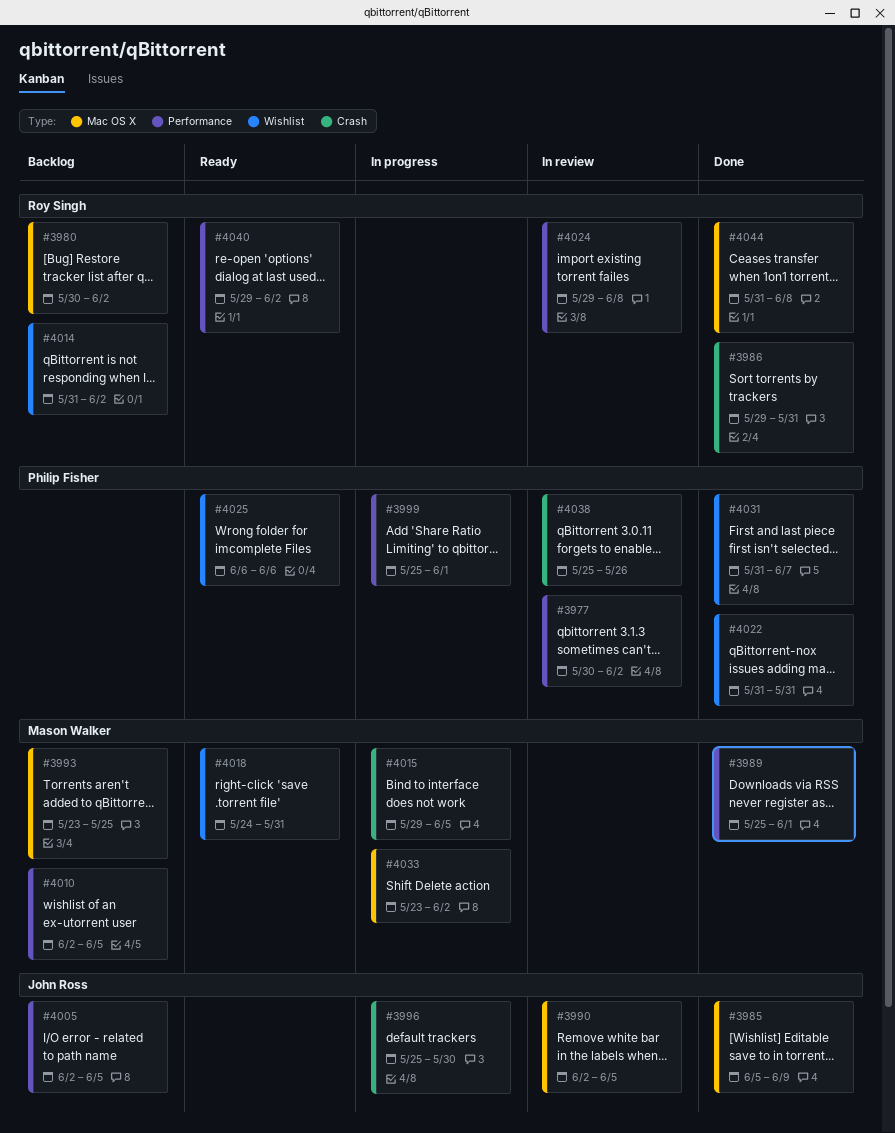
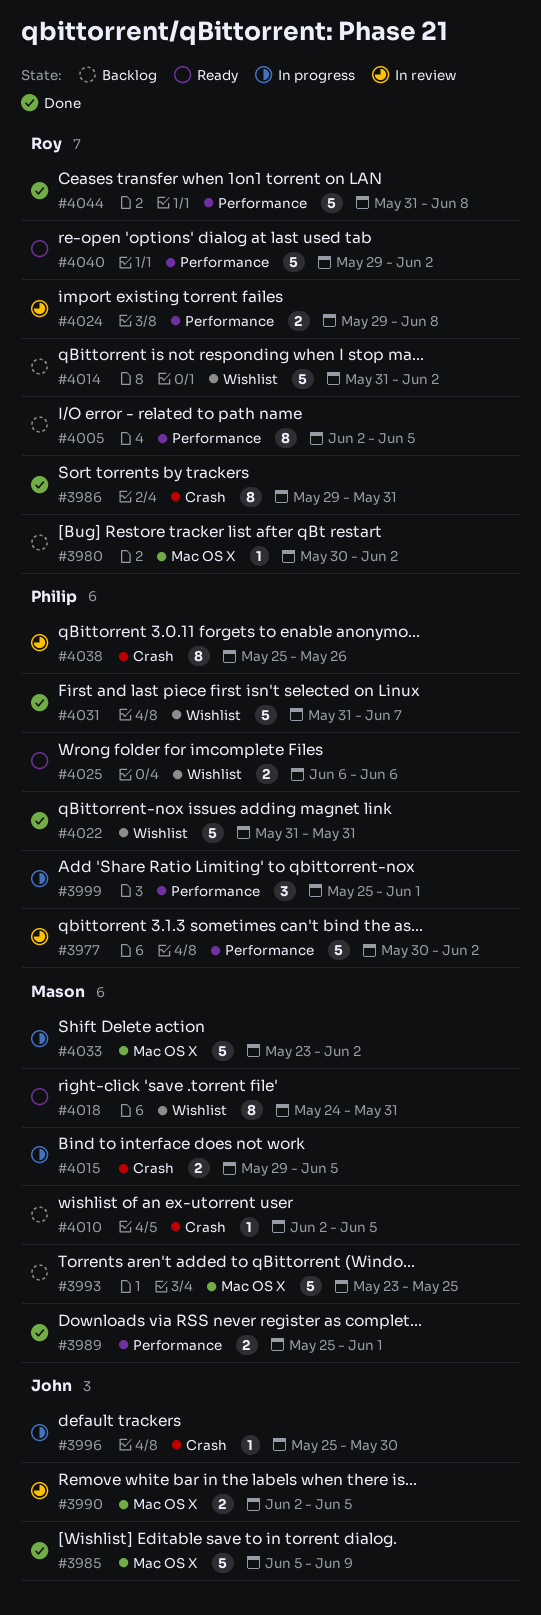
#4005, owner: John Ross -> Roy Singh
#4010, label: Performance -> Crash
#4044, label: Mac OS X -> Performance

